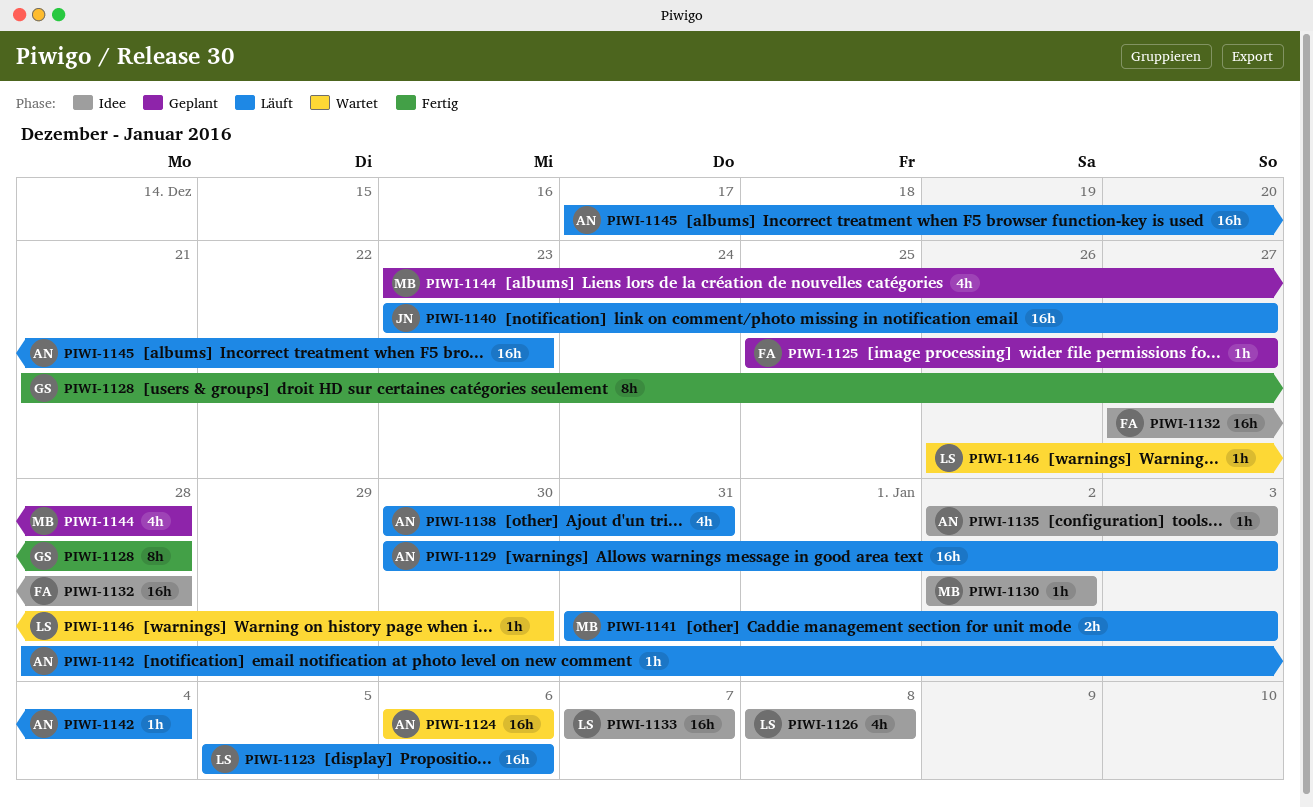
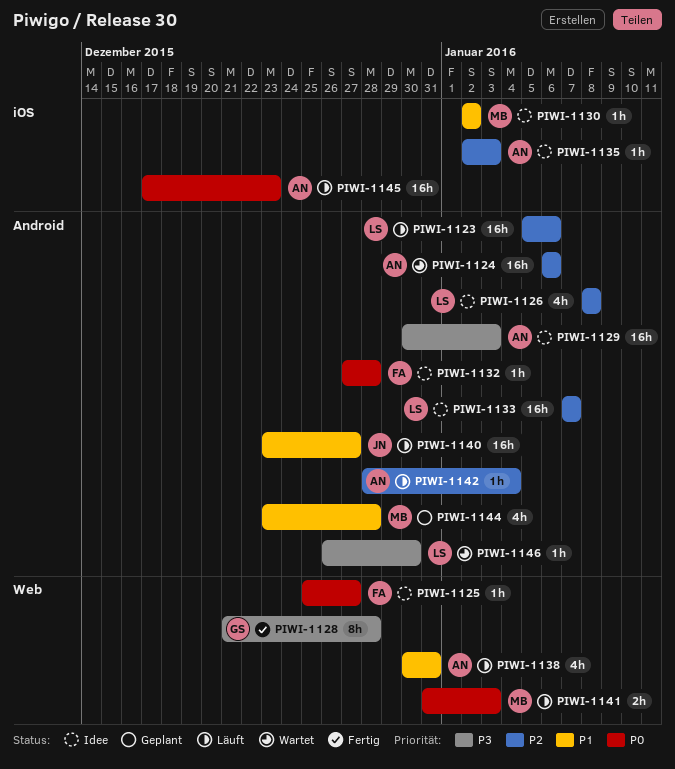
PIWI-1125, status: Geplant -> Idee
PIWI-1129, status: Läuft -> Idee
PIWI-1132, estimate: 16h -> 1h

